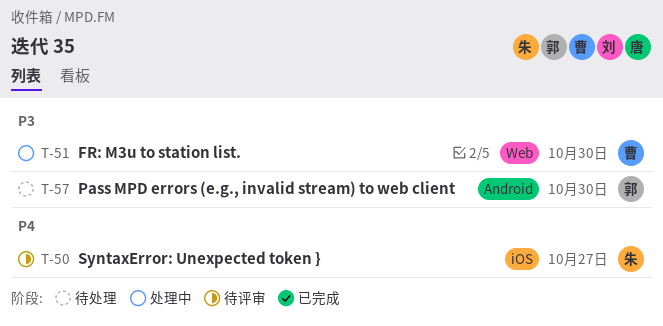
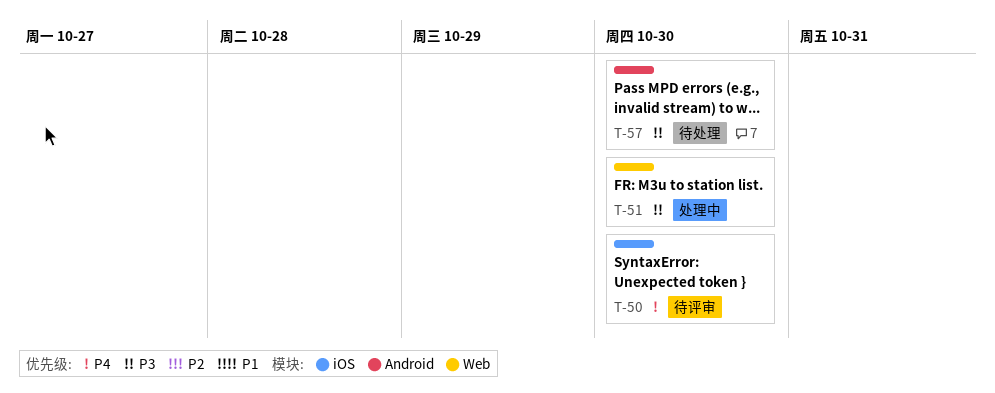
T-50, due: Oct 27 -> Oct 30

